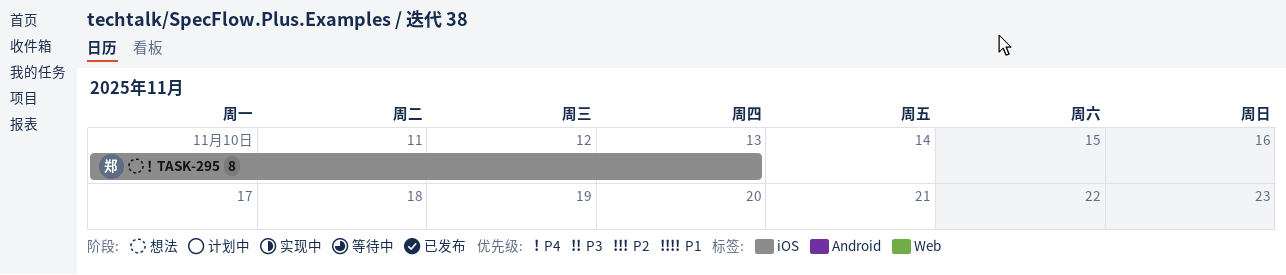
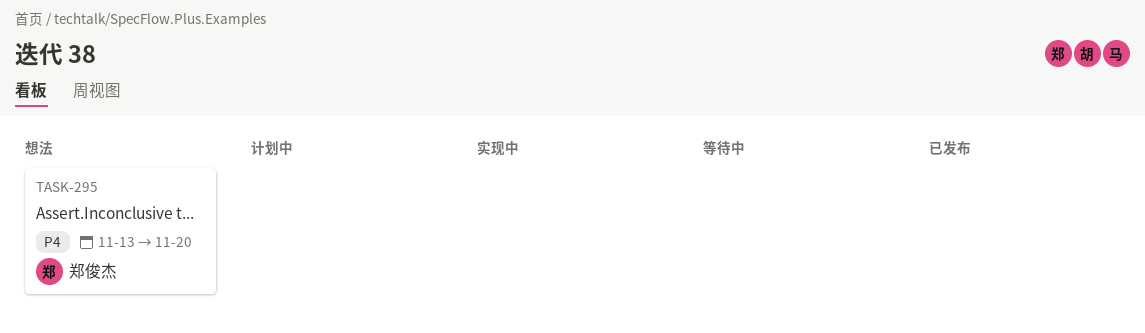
TASK-295, start: Nov 10 -> Nov 13
TASK-295, due: Nov 13 -> Nov 20

